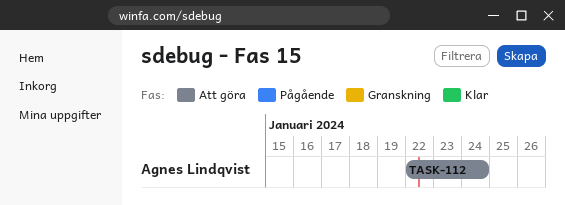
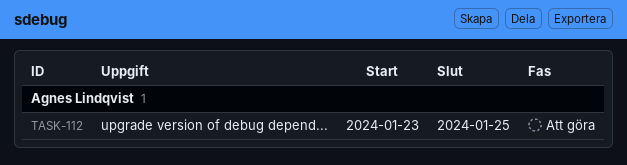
TASK-112, start: Jan 22 -> Jan 23
TASK-112, due: Jan 24 -> Jan 25

